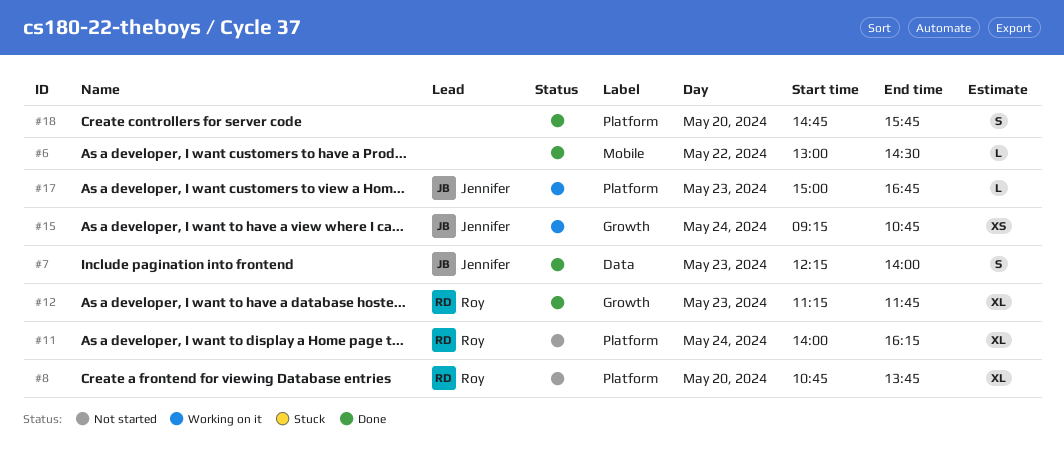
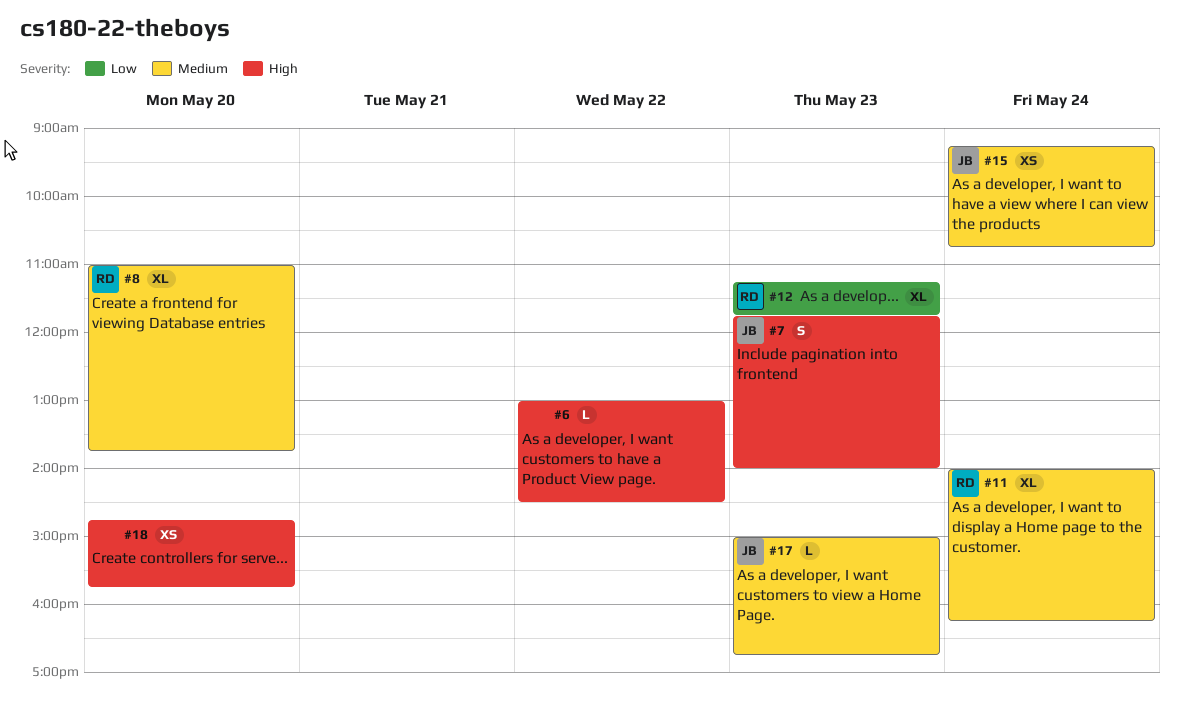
#7, begins: 12:15 -> 11:45
#8, begins: 10:45 -> 11:00
#18, estimate: S -> XS

